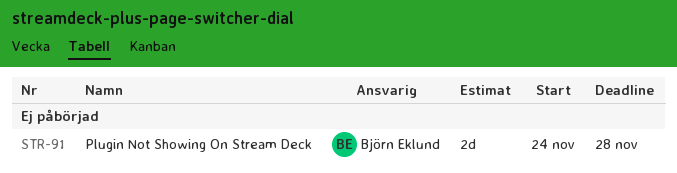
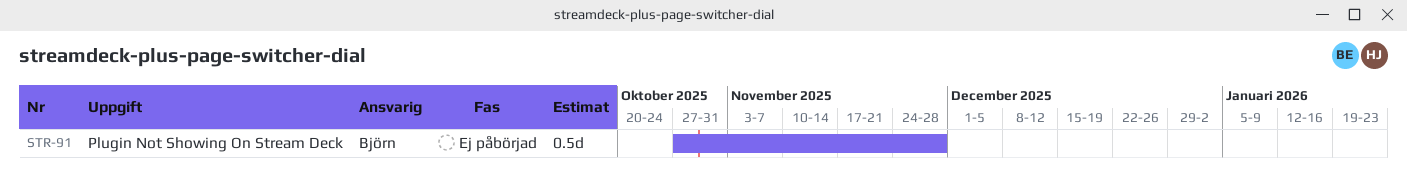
STR-91, estimate: 2d -> 0.5d
STR-91, start: Nov 24 -> Oct 27

